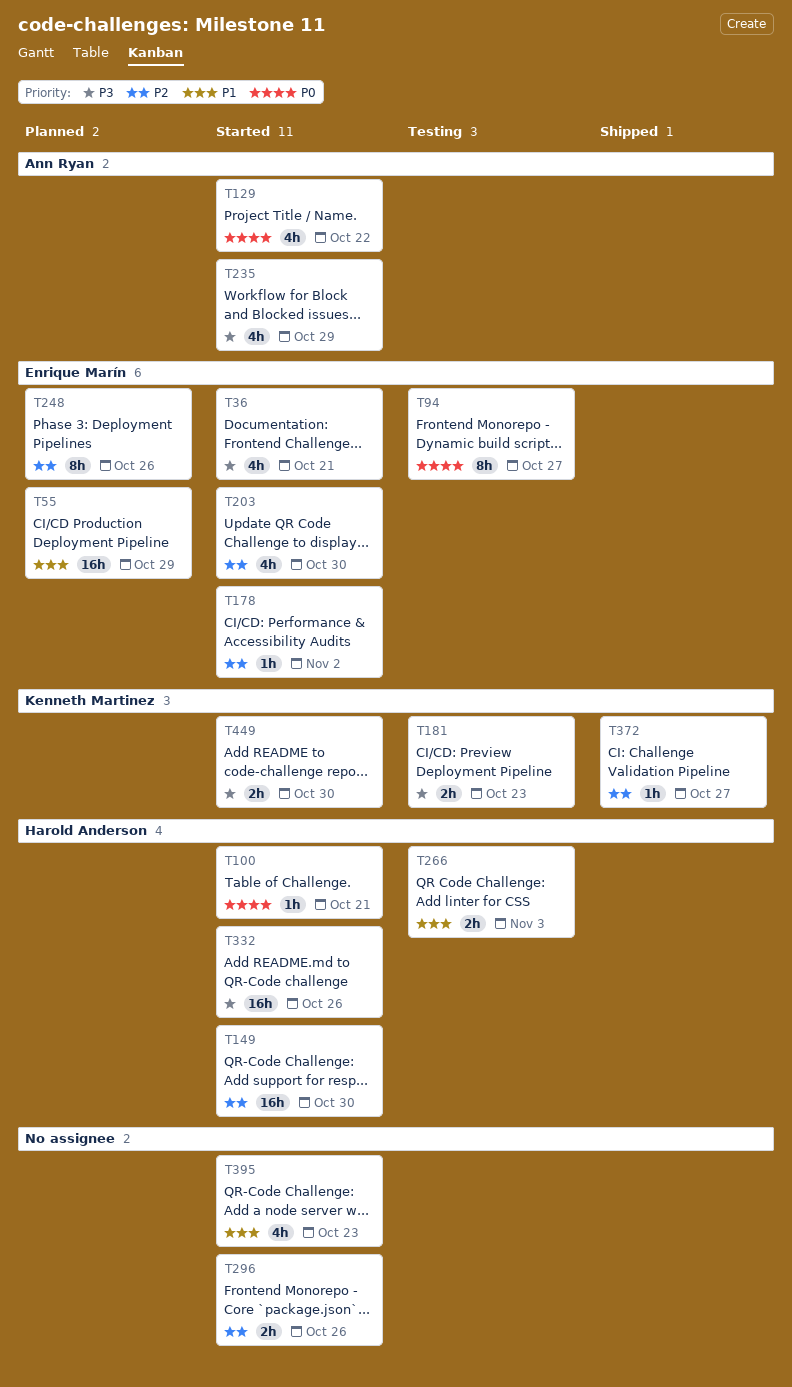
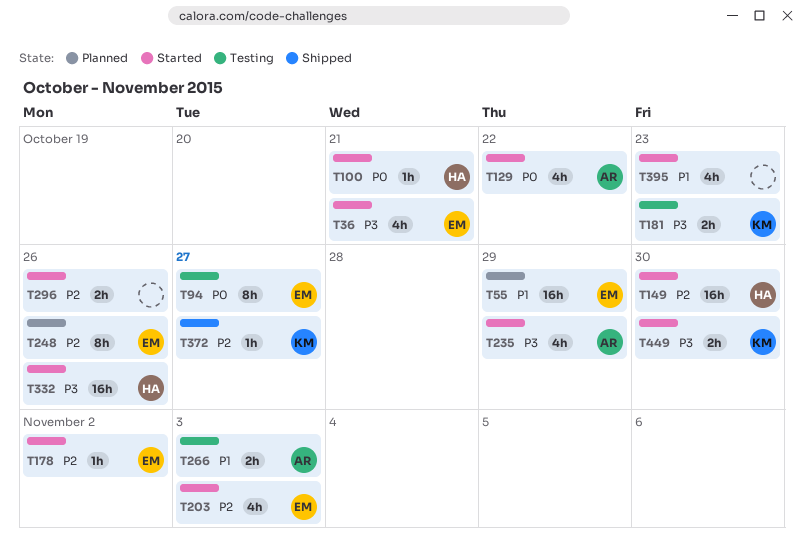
T203, due: Oct 30 -> Nov 3
T266, owner: Harold Anderson -> Ann Ryan

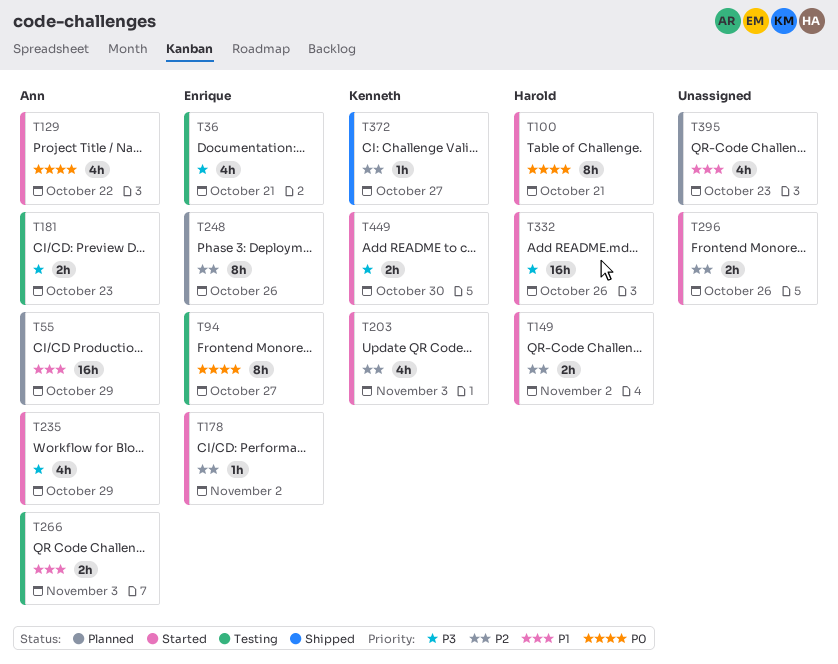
T36, status: Started -> Testing
T55, owner: Enrique -> Ann
T100, estimate: 1h -> 8h
T149, estimate: 16h -> 2h
T149, due: Oct 30 -> Nov 2
T181, owner: Kenneth -> Ann
T203, owner: Enrique -> Kenneth
T395, status: Started -> Planned

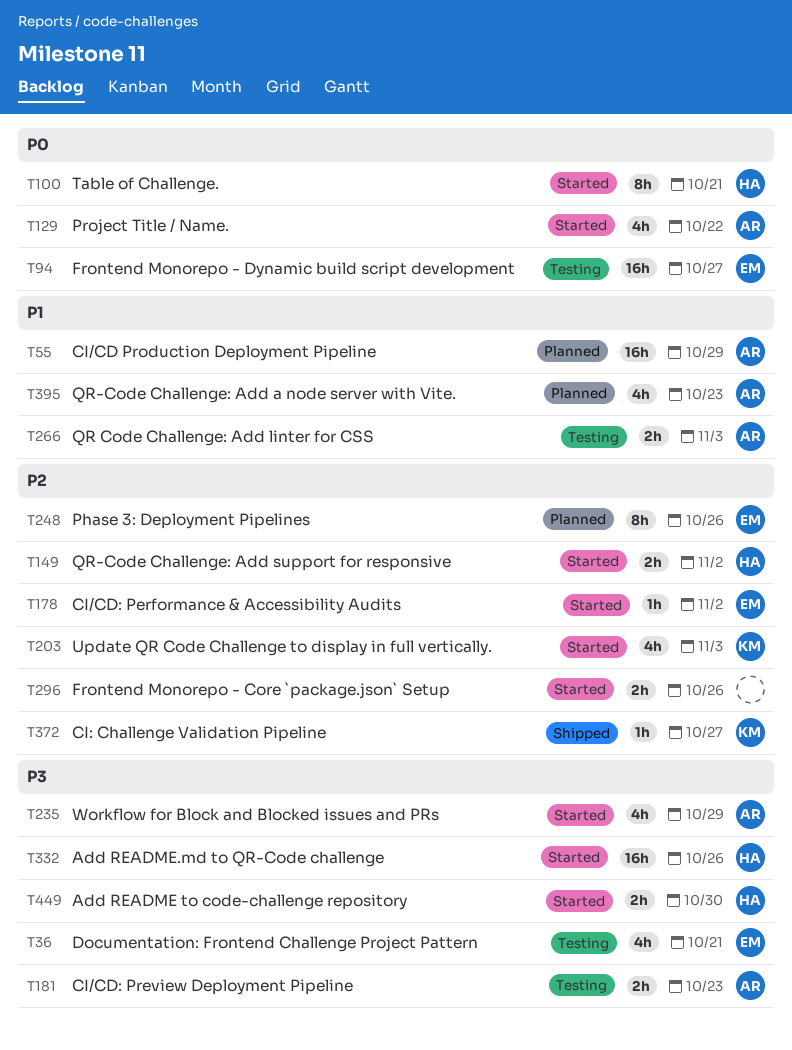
T94, estimate: 8h -> 16h
T395, owner: none -> Ann
T449, owner: Kenneth -> Harold

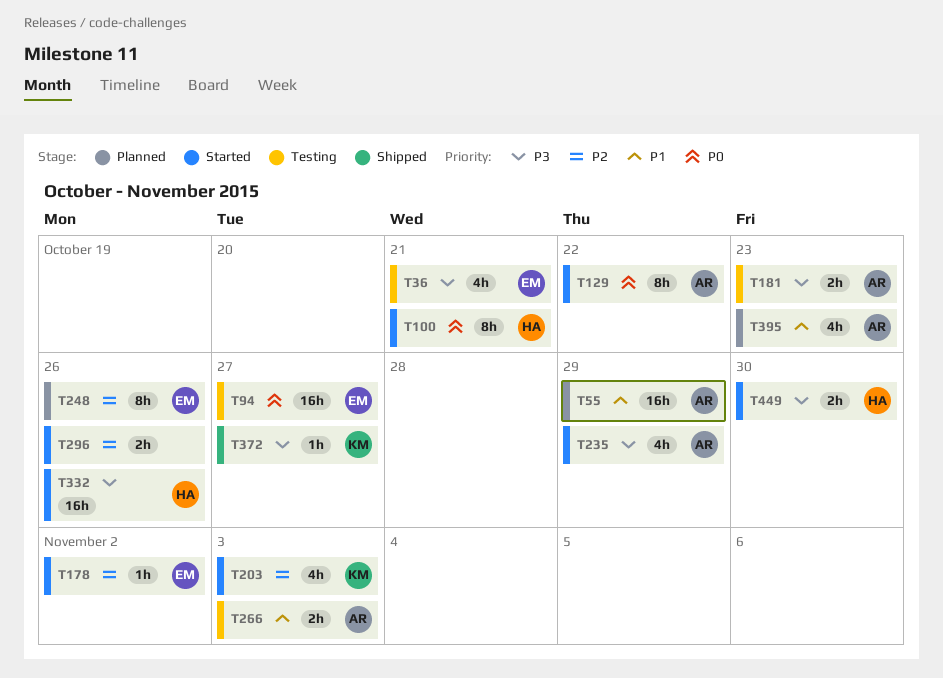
T129, estimate: 4h -> 8h
T149: present -> none
T372, priority: P2 -> P3

